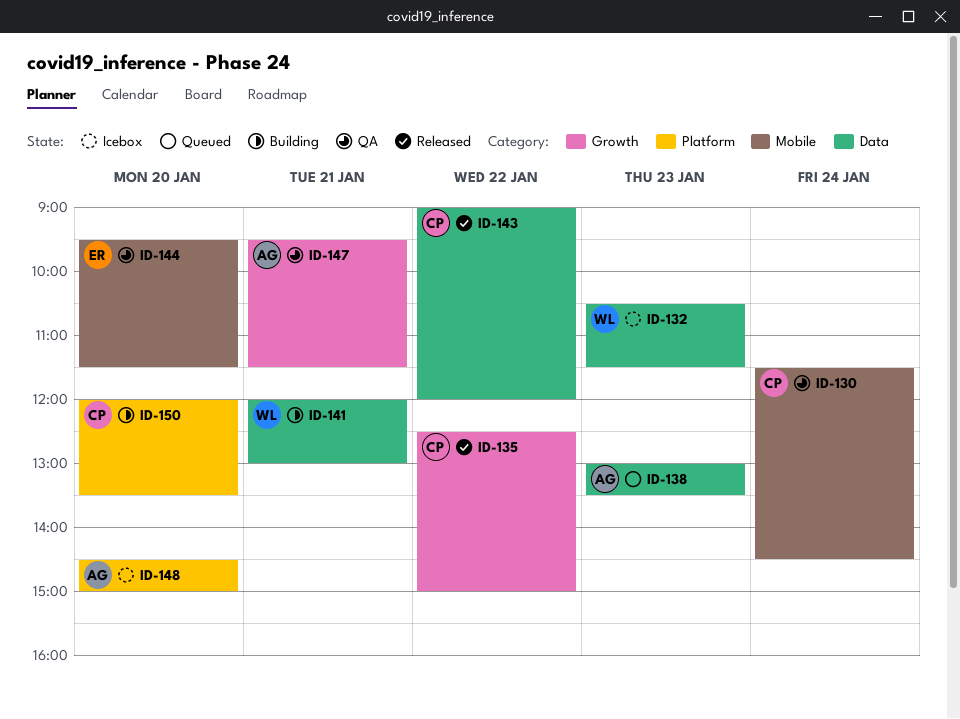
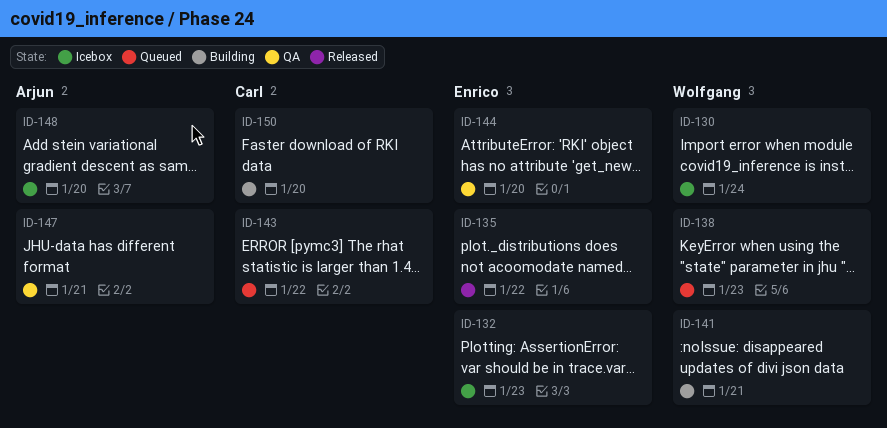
ID-130, status: QA -> Icebox
ID-130, owner: Carl -> Wolfgang
ID-132, owner: Wolfgang -> Enrico
ID-135, owner: Carl -> Enrico
ID-138, owner: Arjun -> Wolfgang
ID-143, status: Released -> Queued

